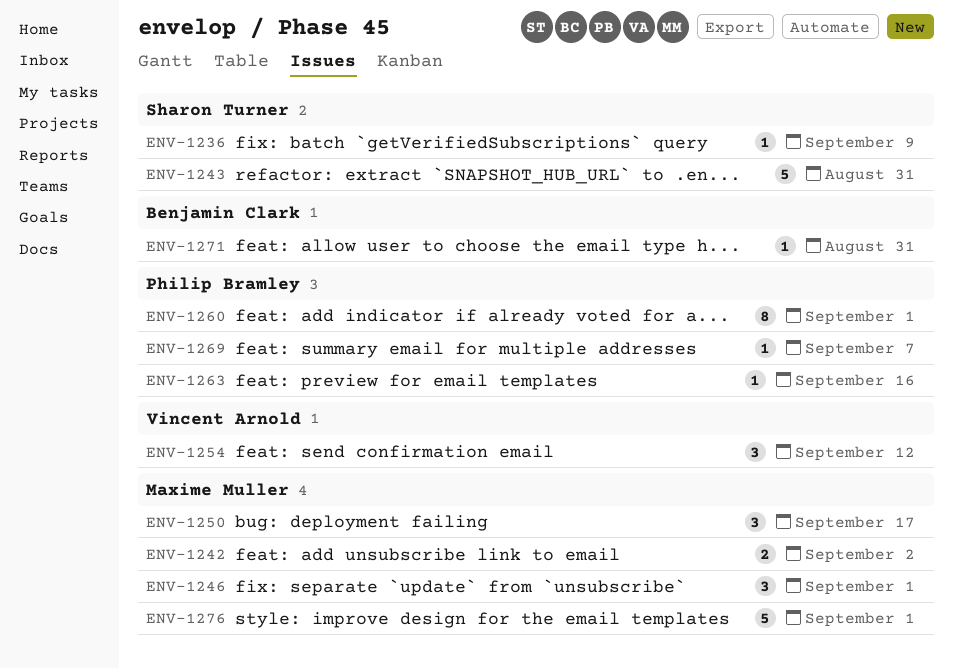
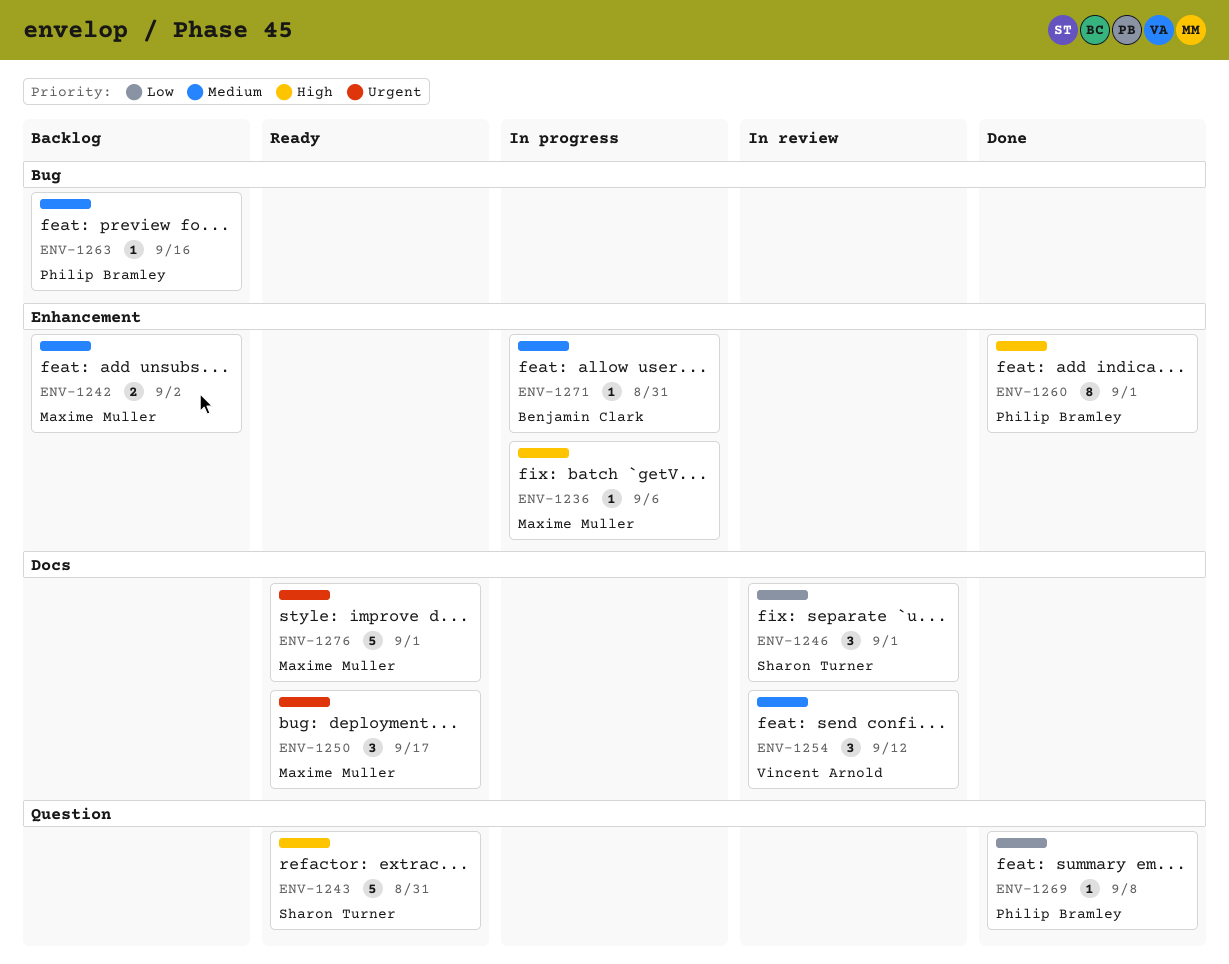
ENV-1236, owner: Sharon Turner -> Maxime Muller
ENV-1236, due: Sep 9 -> Sep 6
ENV-1246, owner: Maxime Muller -> Sharon Turner
ENV-1269, due: Sep 7 -> Sep 8

